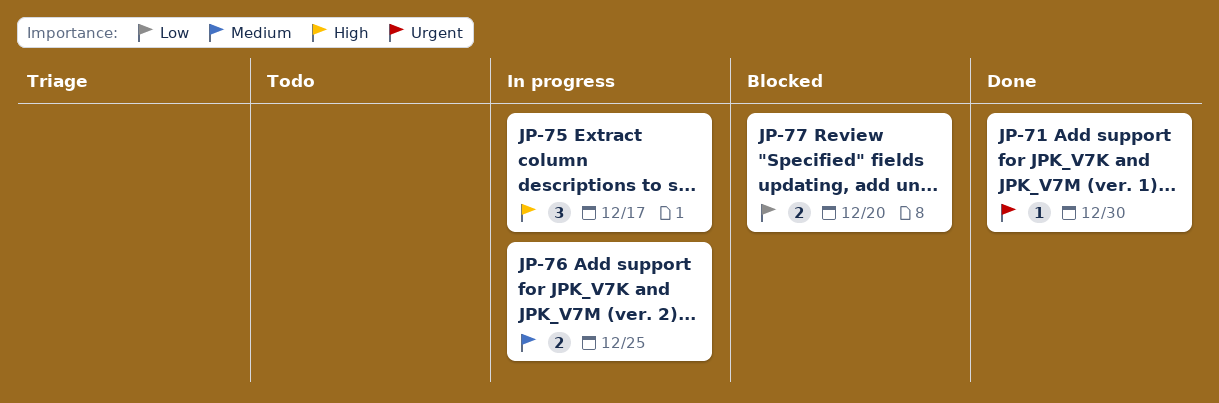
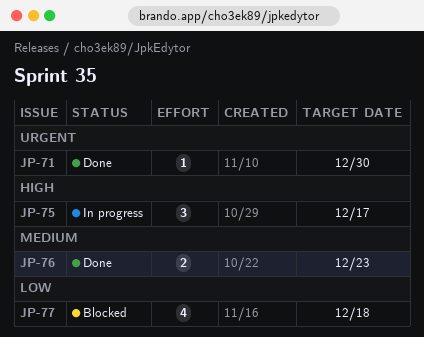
JP-76, status: In progress -> Done
JP-76, due: Dec 25 -> Dec 23
JP-77, estimate: 2 -> 4
JP-77, due: Dec 20 -> Dec 18

